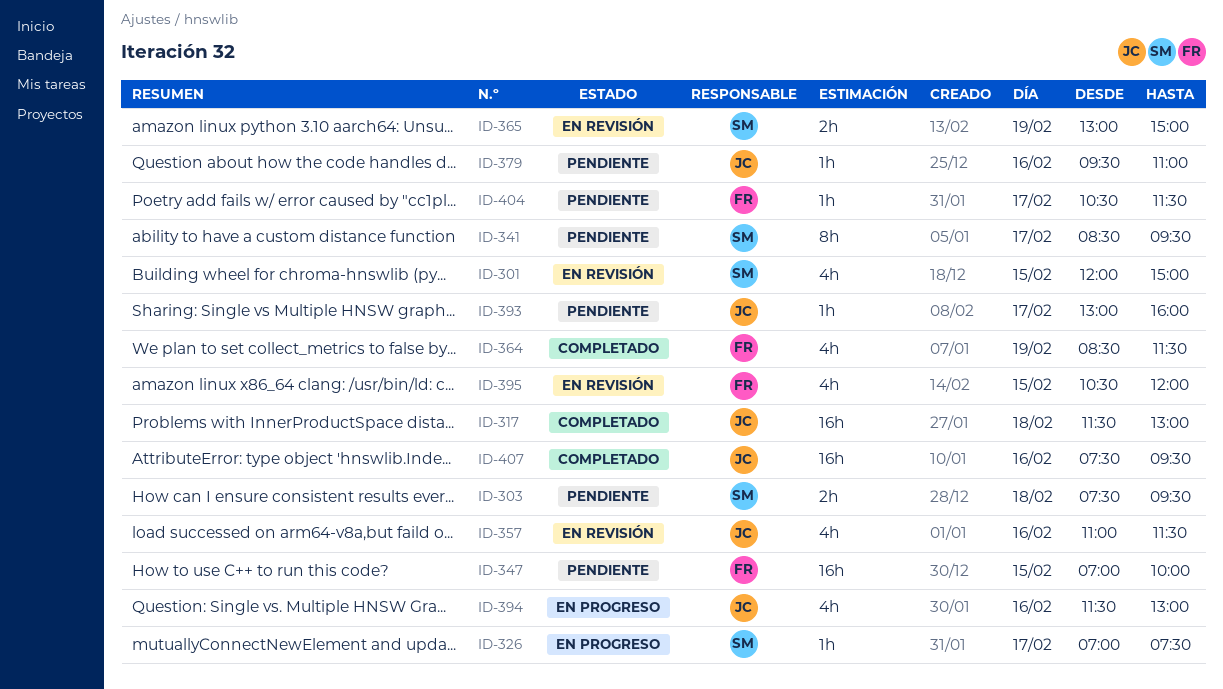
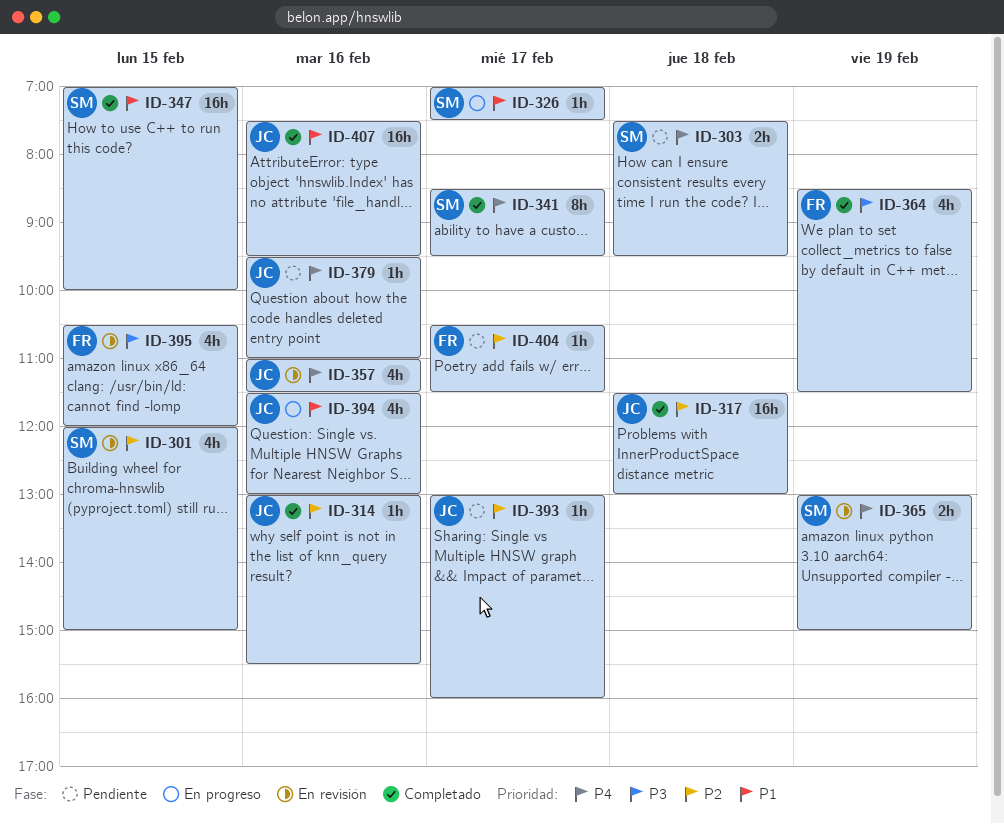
ID-314: none -> present
ID-341, status: Pendiente -> Completado
ID-347, status: Pendiente -> Completado
ID-347, owner: FR -> SM

